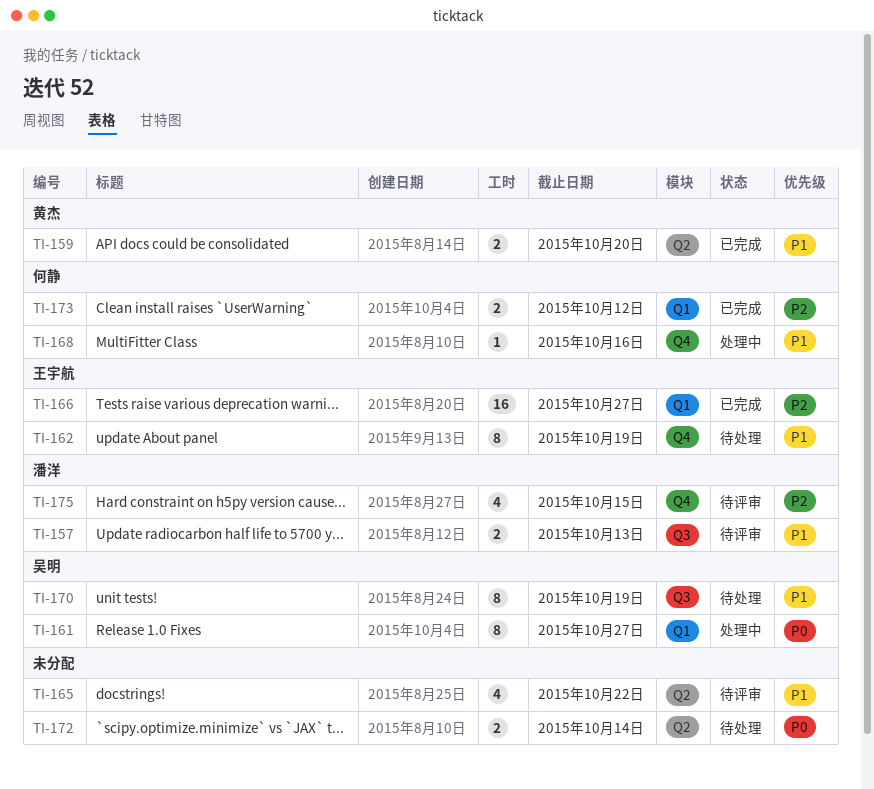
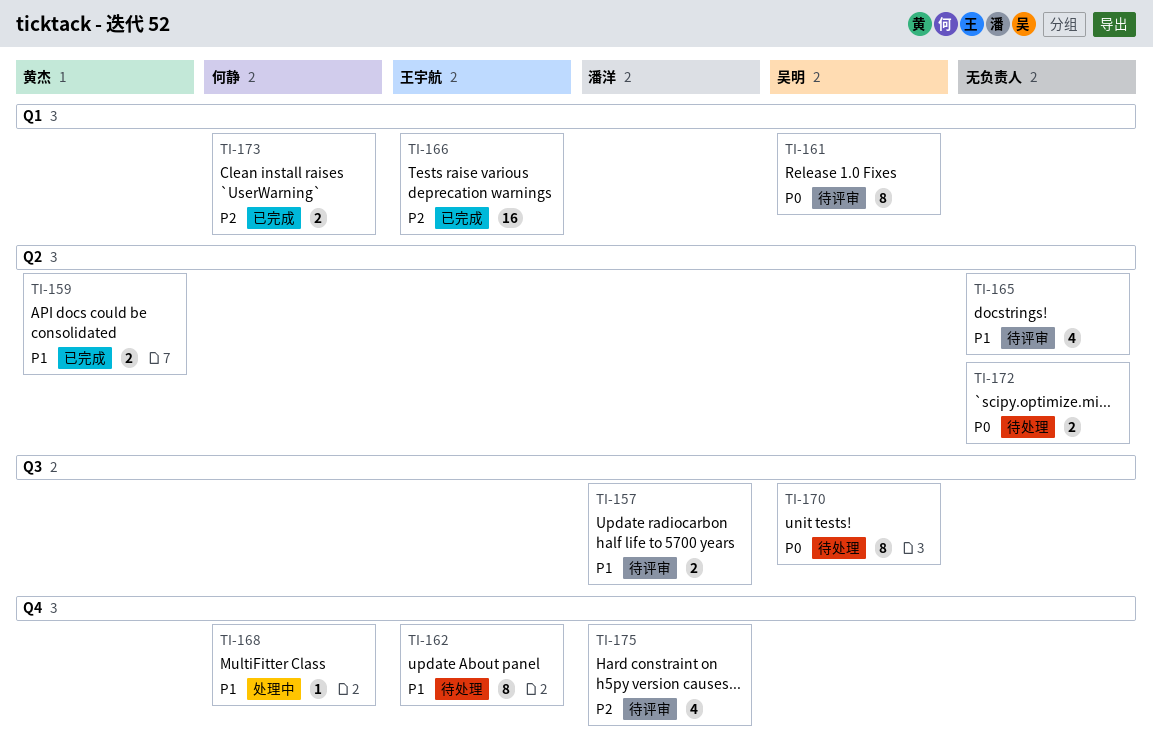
TI-161, status: 处理中 -> 待评审
TI-170, priority: P1 -> P0

